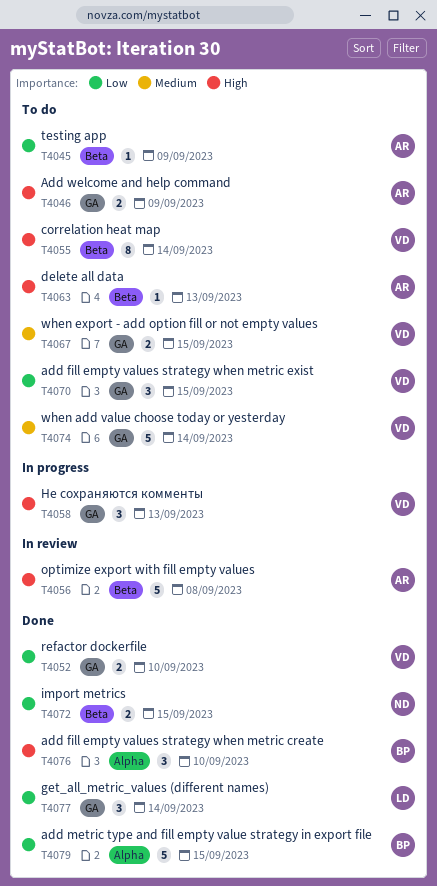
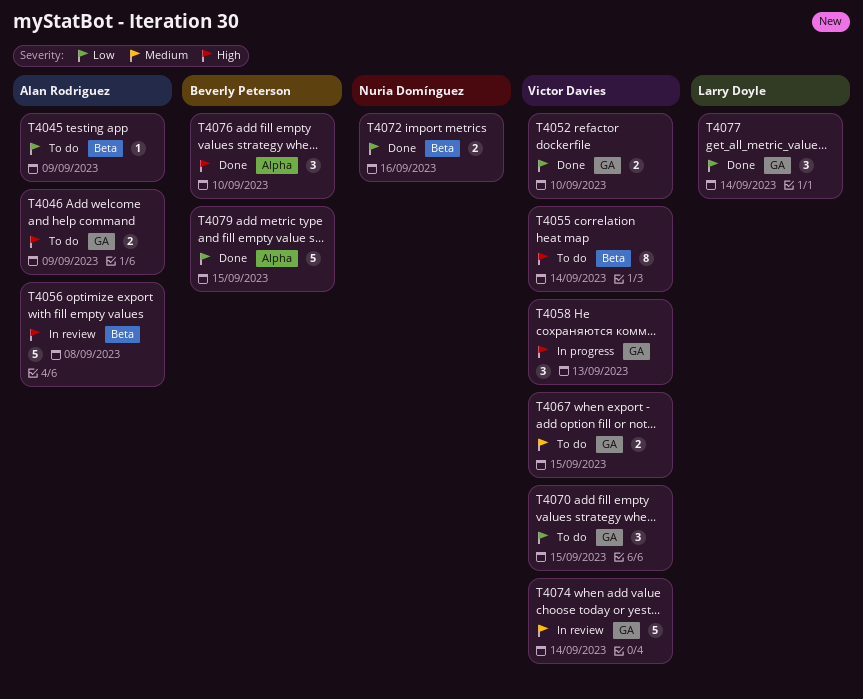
T4063: present -> none
T4072, due: Sep 15 -> Sep 16
T4074, status: To do -> In review

